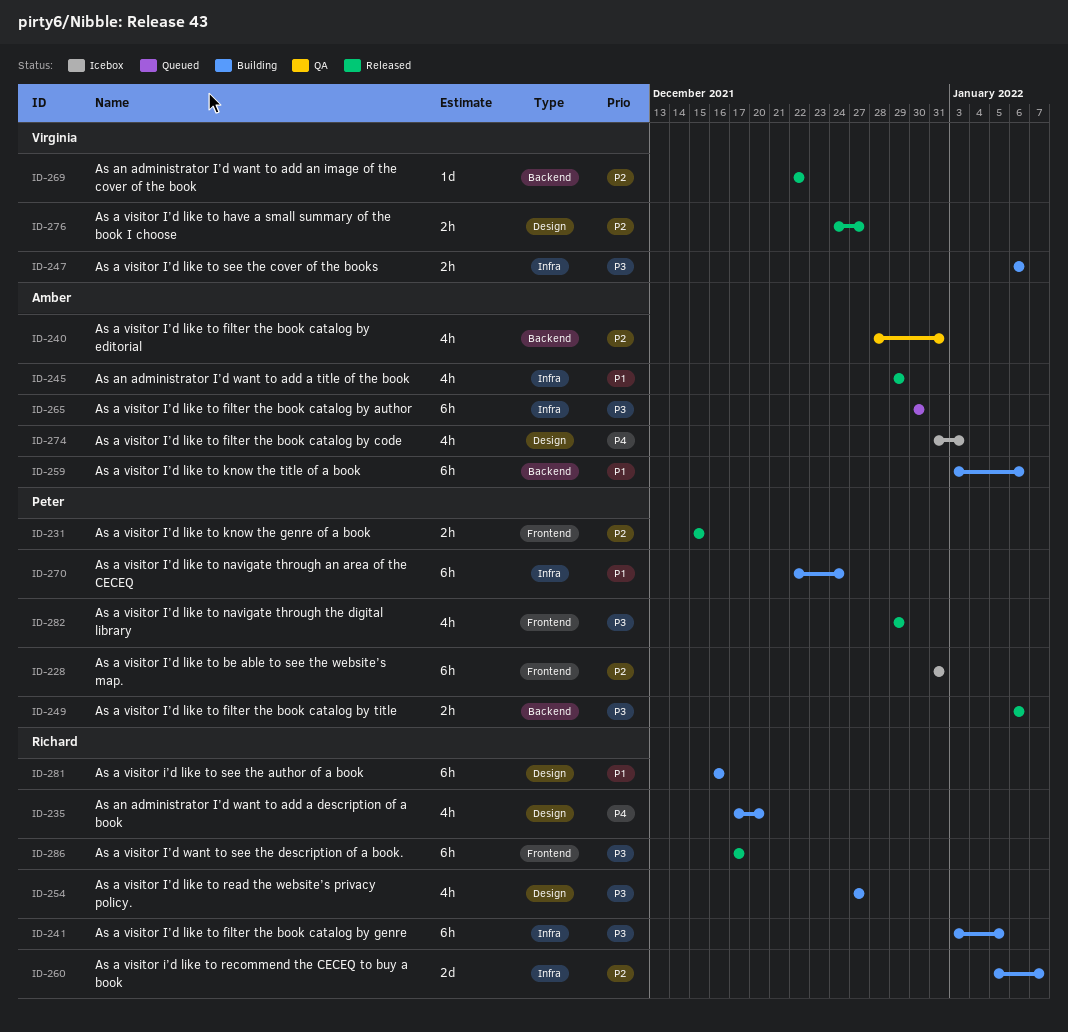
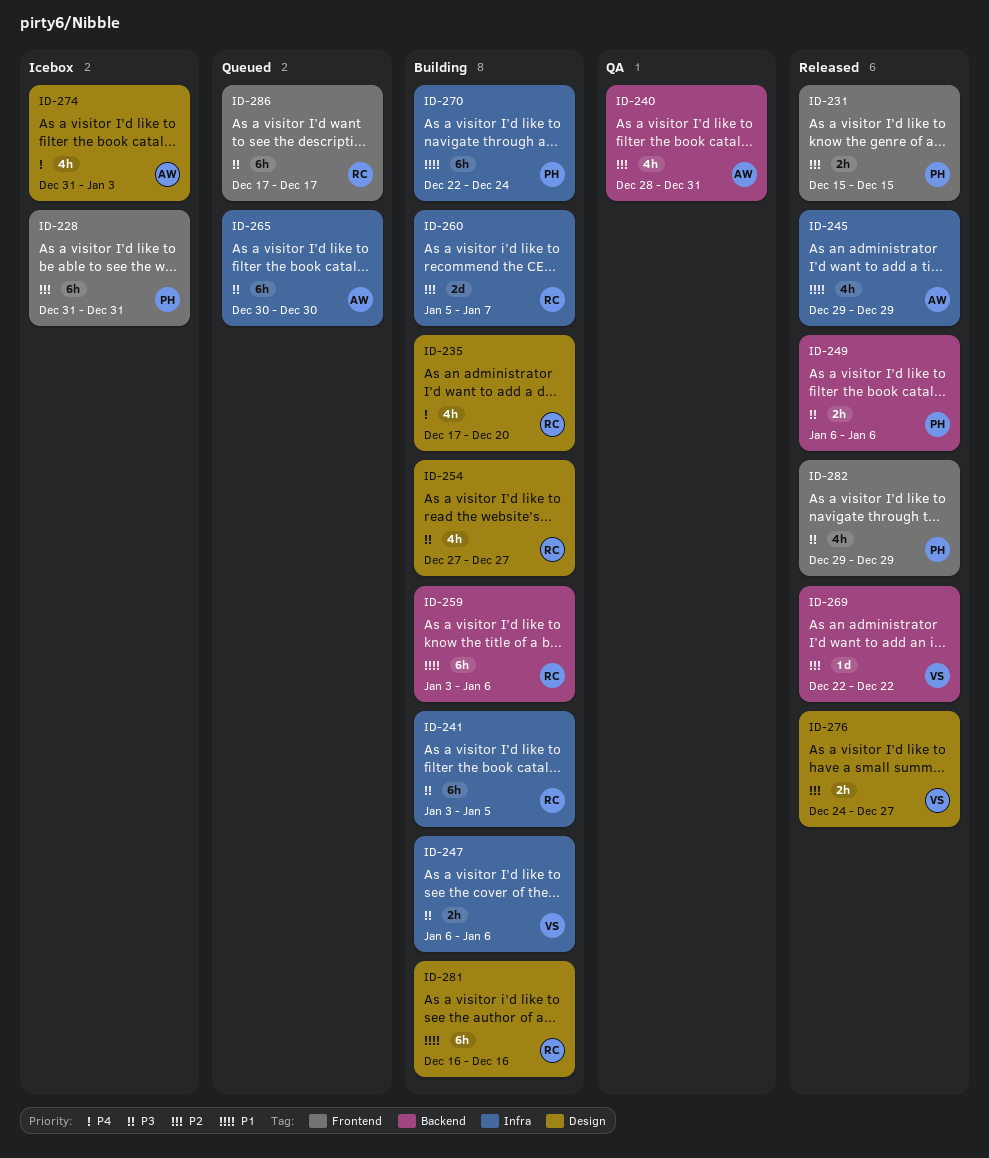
ID-259, owner: Amber -> Richard
ID-286, status: Released -> Queued

